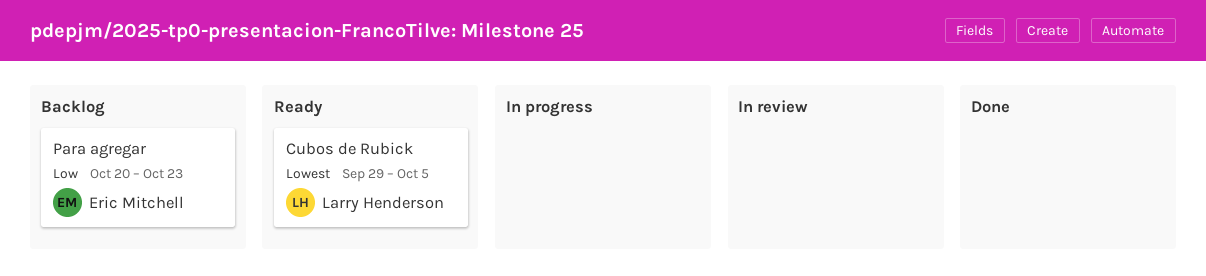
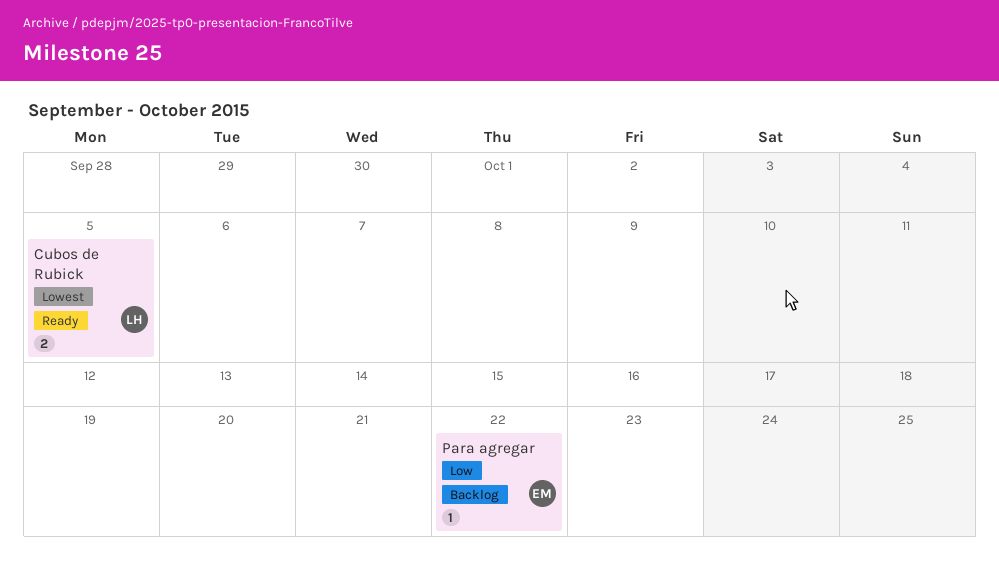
Para agregar, due: Oct 23 -> Oct 22

